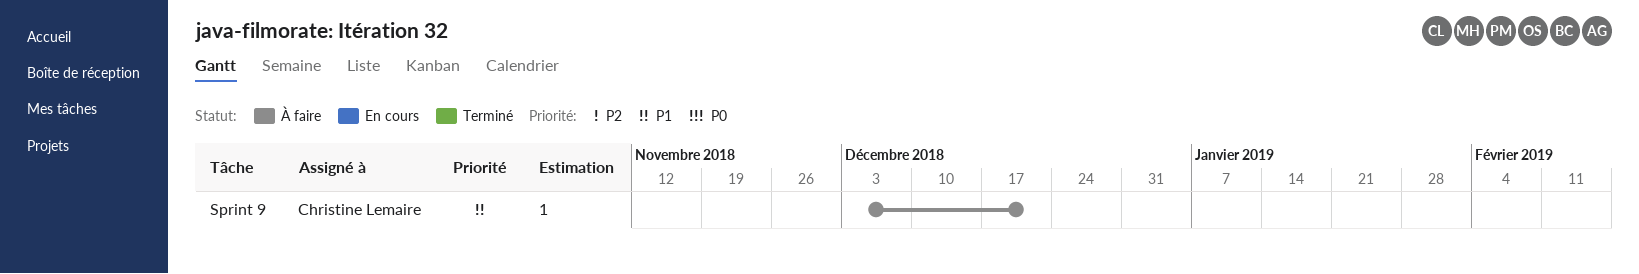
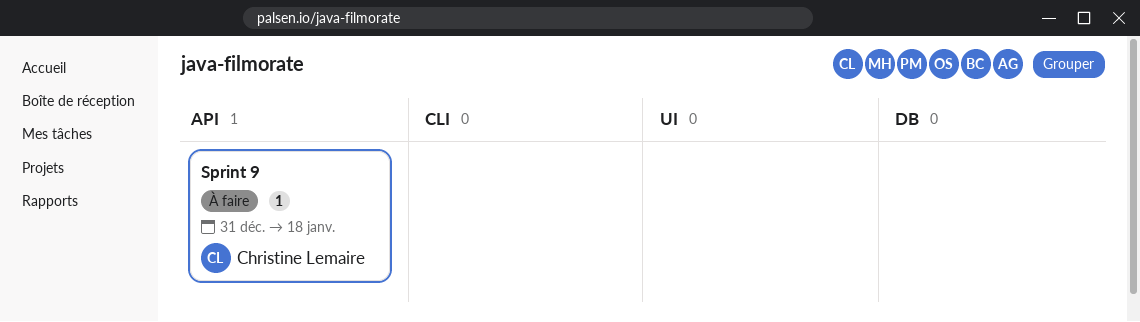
Sprint 9, start: Dec 3 -> Dec 31
Sprint 9, due: Dec 21 -> Jan 18

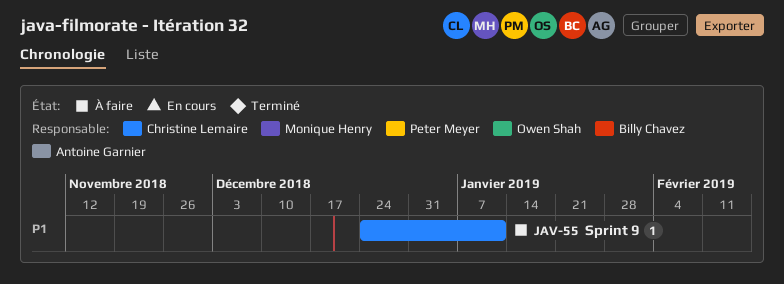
Sprint 9, start: Dec 31 -> Dec 24
Sprint 9, due: Jan 18 -> Jan 11

